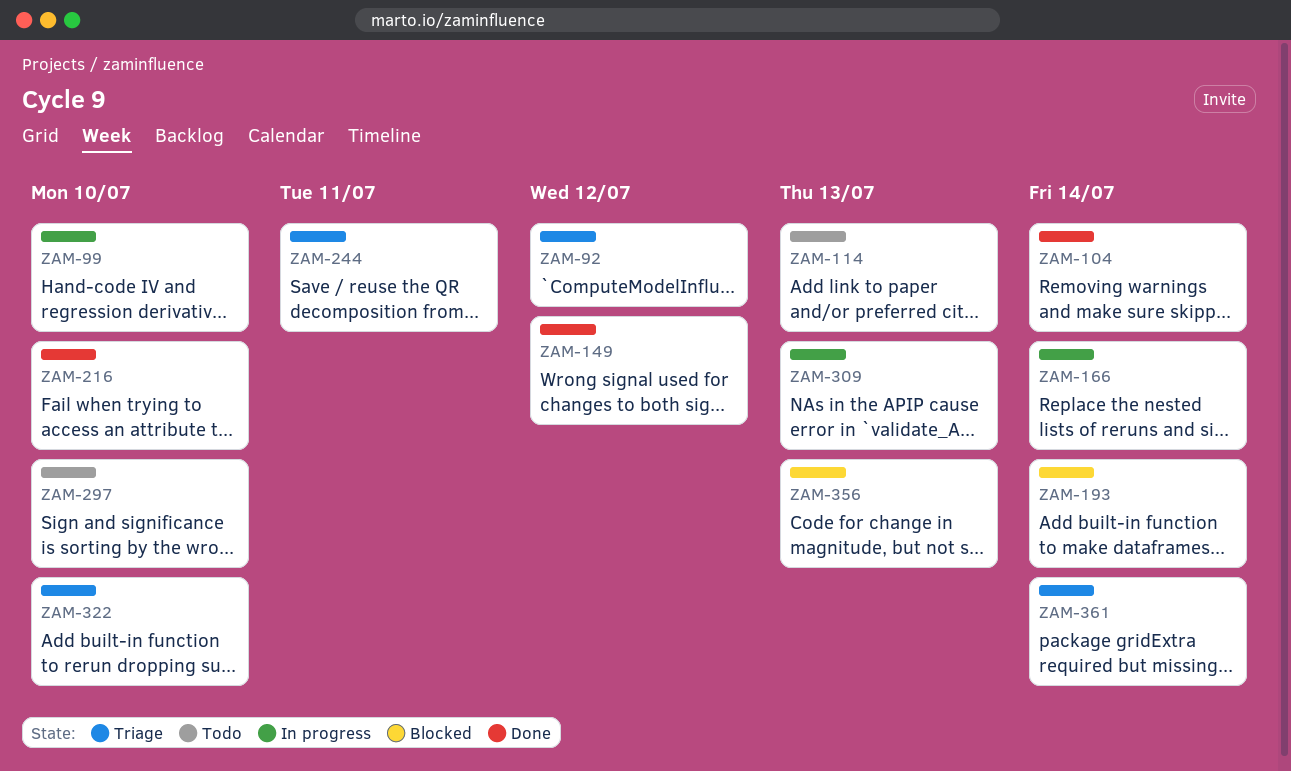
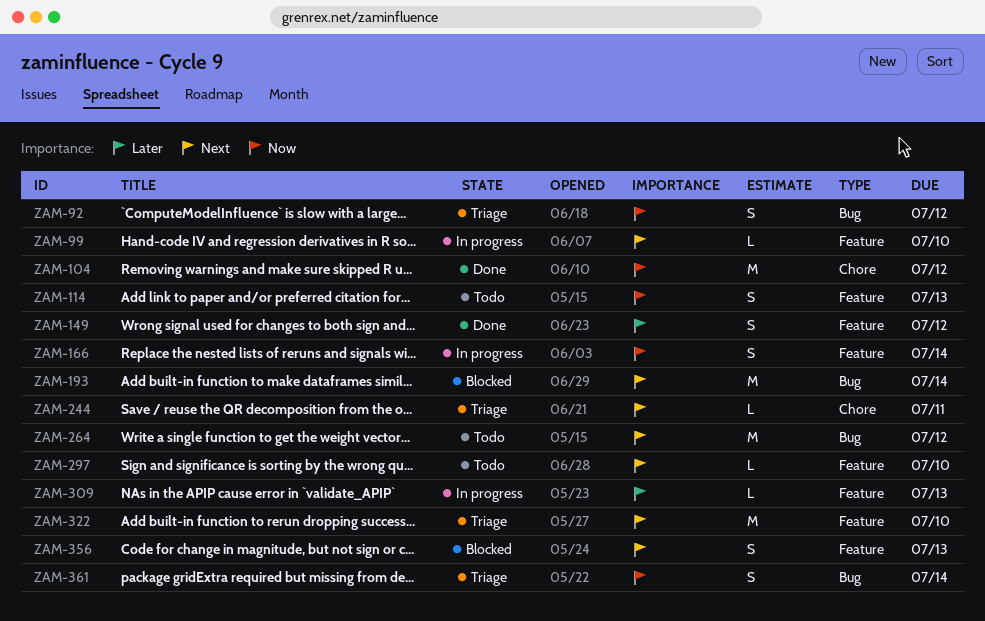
ZAM-104, due: Jul 14 -> Jul 12
ZAM-216: present -> none
ZAM-264: none -> present

